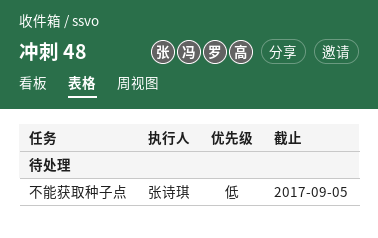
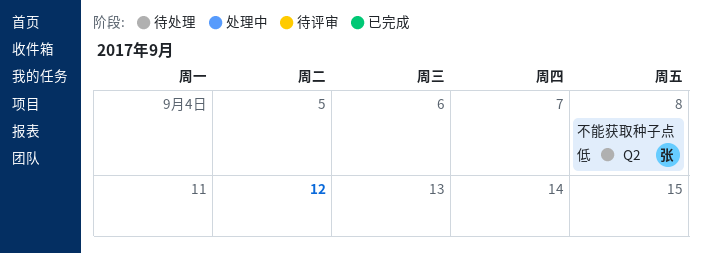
不能获取种子点, due: Sep 5 -> Sep 8

